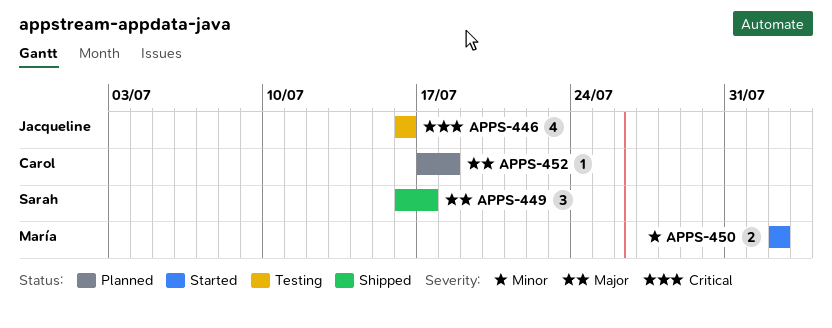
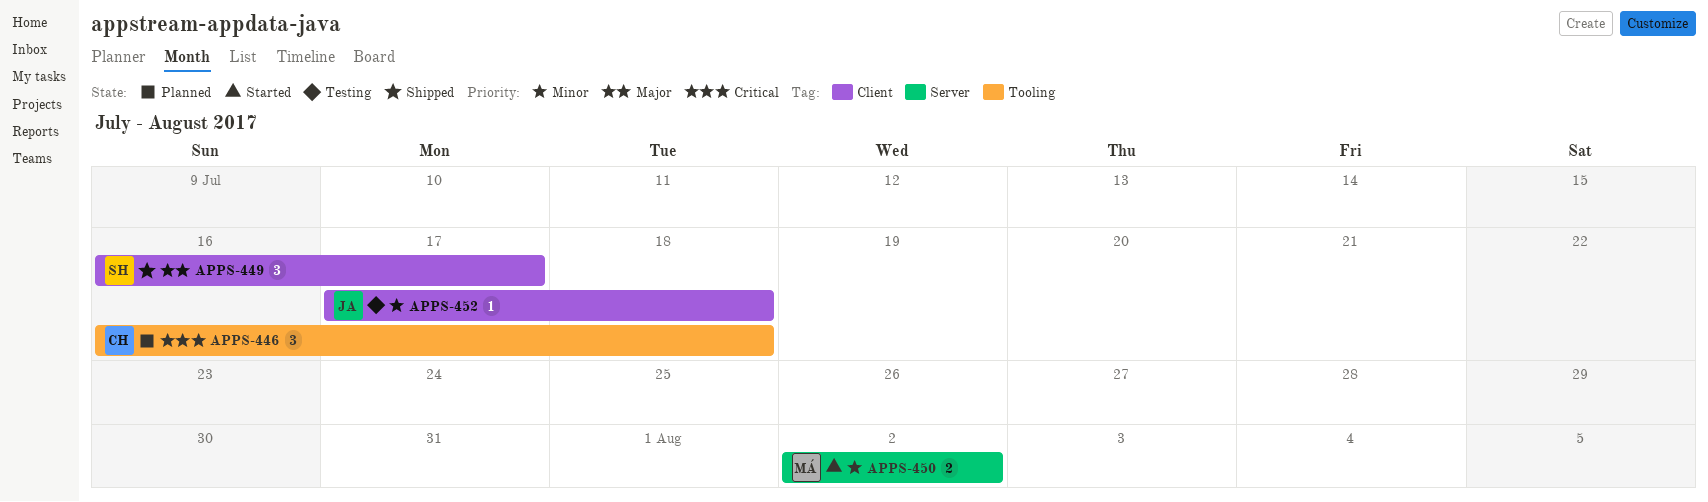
APPS-446, status: Testing -> Planned
APPS-446, owner: Jacqueline -> Carol
APPS-446, estimate: 4 -> 3
APPS-446, due: Jul 16 -> Jul 18
APPS-452, status: Planned -> Testing
APPS-452, owner: Carol -> Jacqueline
APPS-452, priority: Major -> Minor

